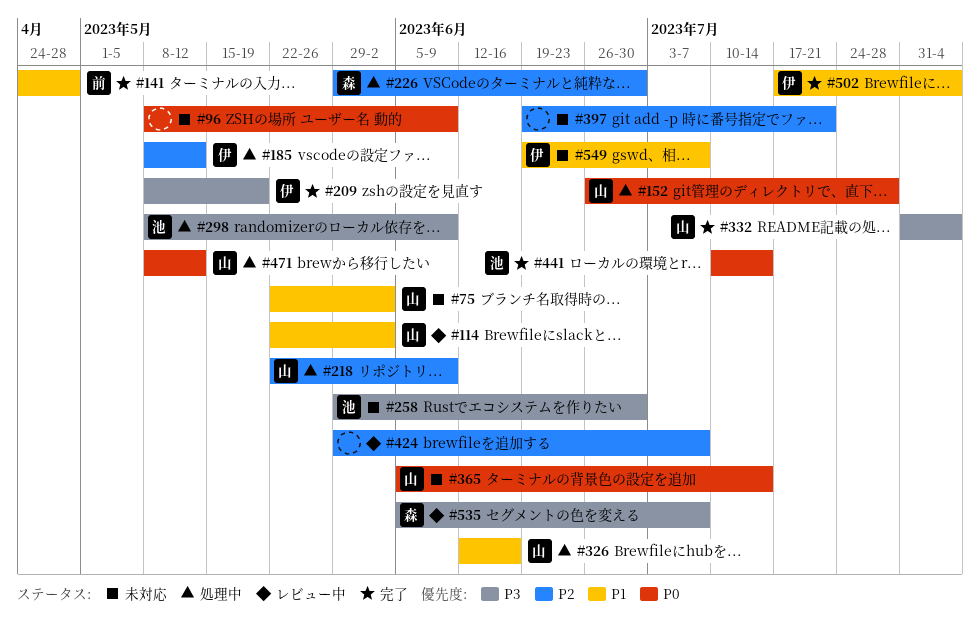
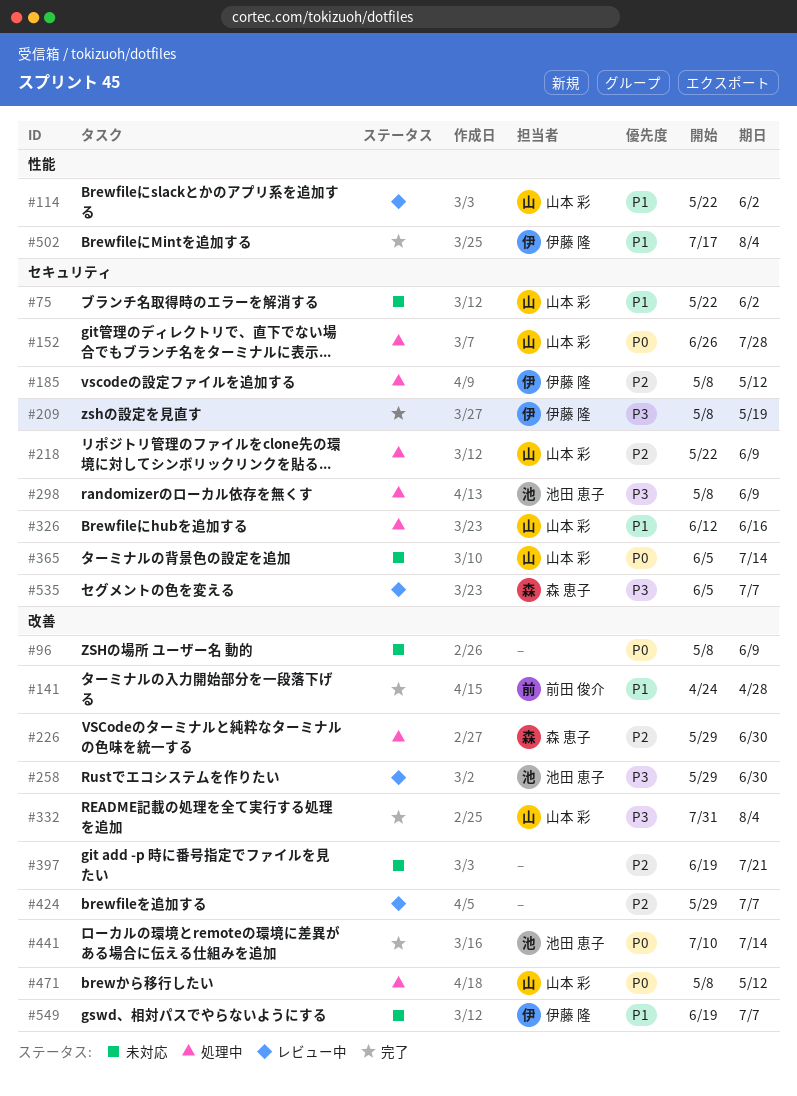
#258, status: 未対応 -> レビュー中

